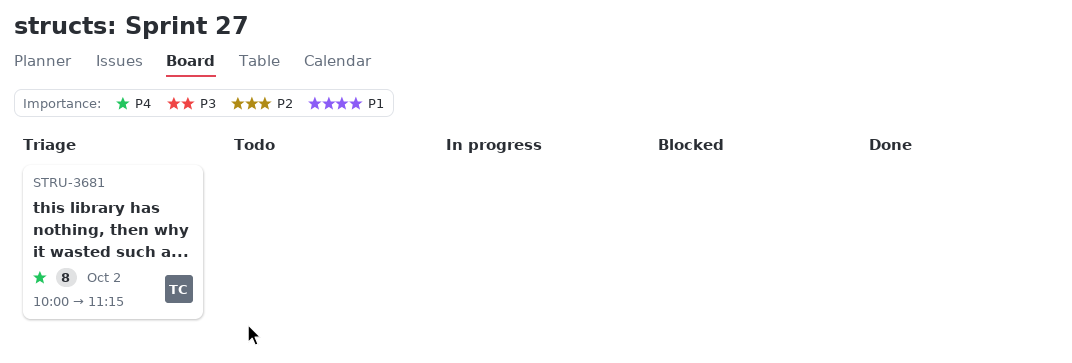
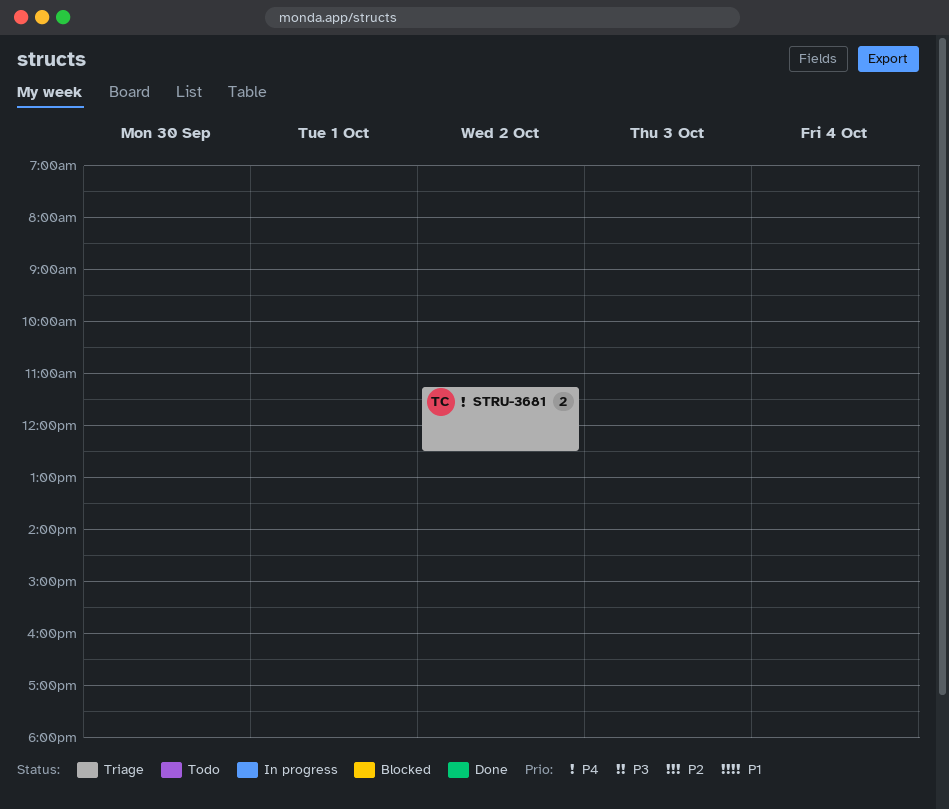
STRU-3681, estimate: 8 -> 2
STRU-3681, begins: 10:00 -> 11:15
STRU-3681, ends: 11:15 -> 12:30

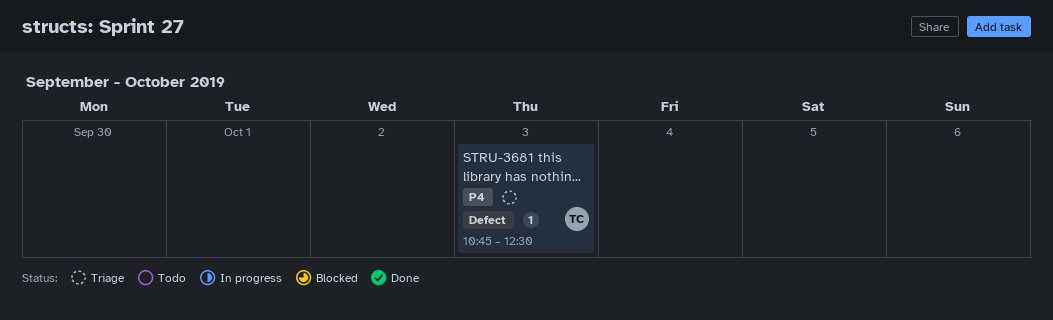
STRU-3681, estimate: 2 -> 1
STRU-3681, day: Oct 2 -> Oct 3
STRU-3681, begins: 11:15 -> 10:45

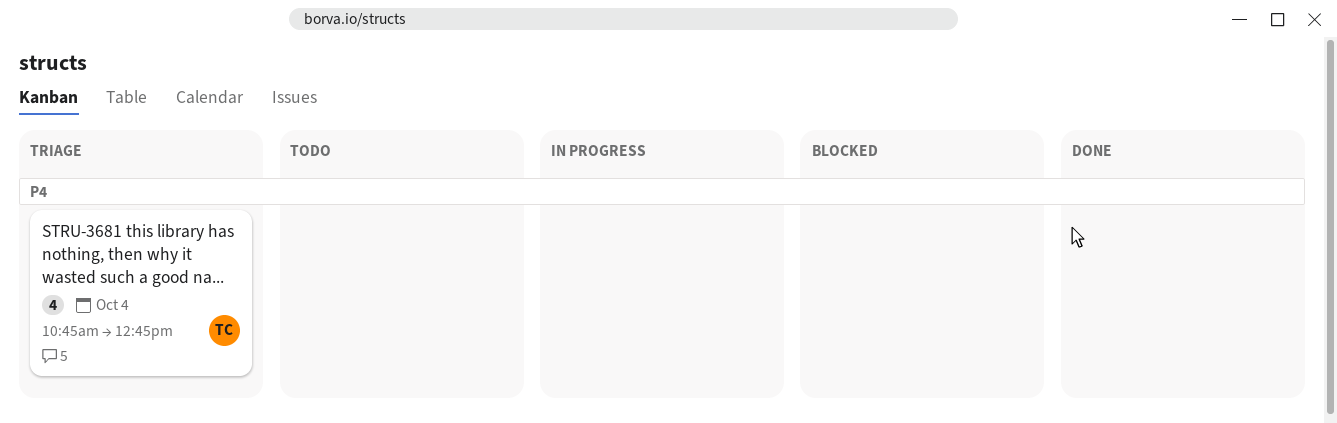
STRU-3681, estimate: 1 -> 4
STRU-3681, day: Oct 3 -> Oct 4
STRU-3681, ends: 12:30 -> 12:45

